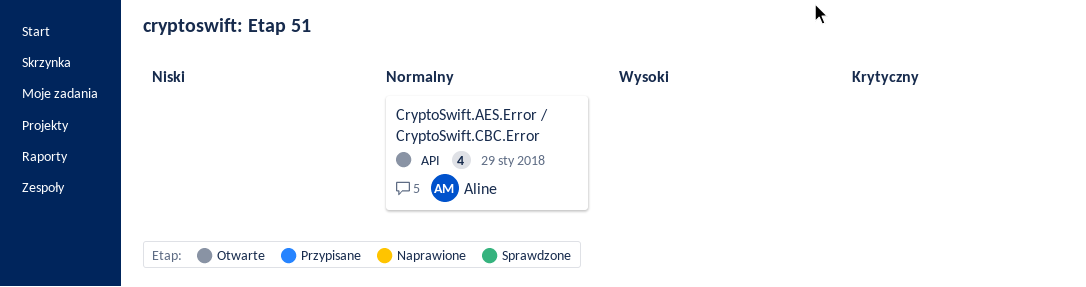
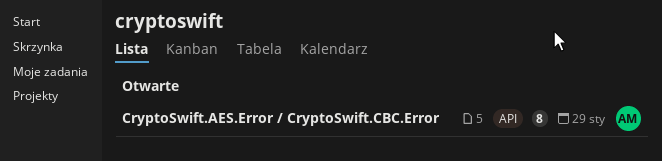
CryptoSwift.AES.Error / CryptoSwift.CBC.Error, estimate: 4 -> 8

